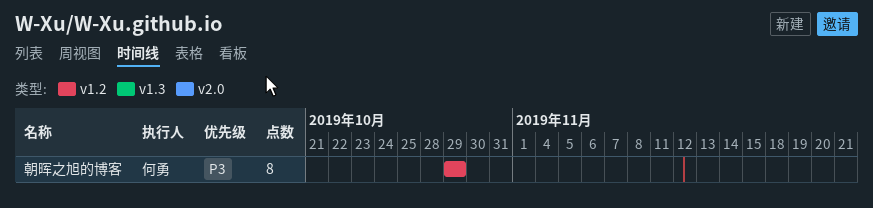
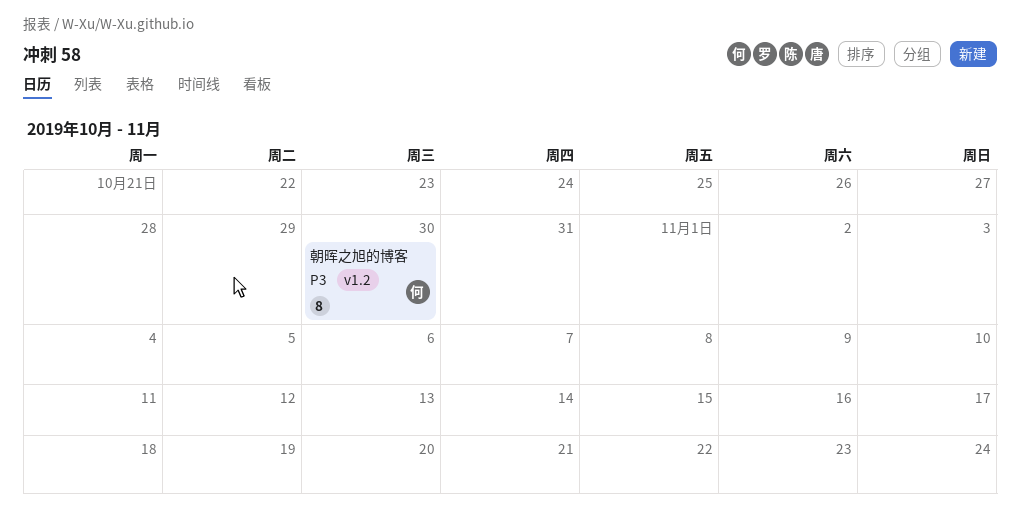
朝晖之旭的博客, due: Oct 29 -> Oct 30

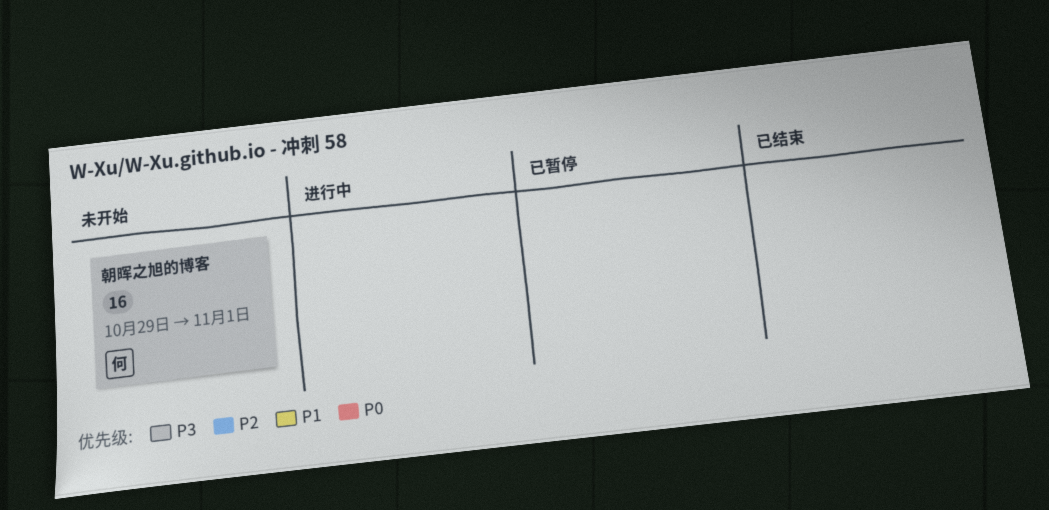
朝晖之旭的博客, estimate: 8 -> 16
朝晖之旭的博客, due: Oct 30 -> Nov 1

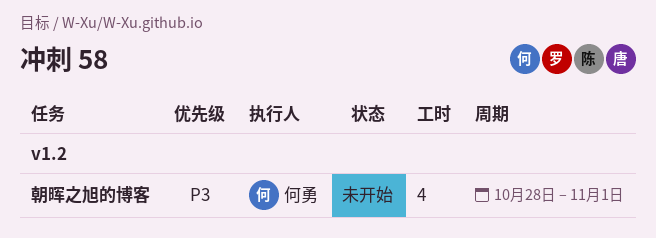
朝晖之旭的博客, estimate: 16 -> 4
朝晖之旭的博客, start: Oct 29 -> Oct 28

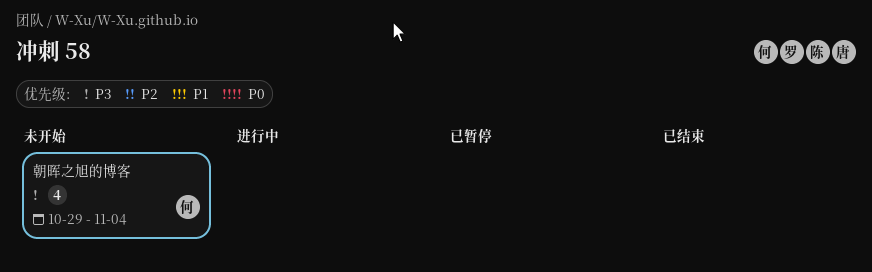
朝晖之旭的博客, start: Oct 28 -> Oct 29
朝晖之旭的博客, due: Nov 1 -> Nov 4

